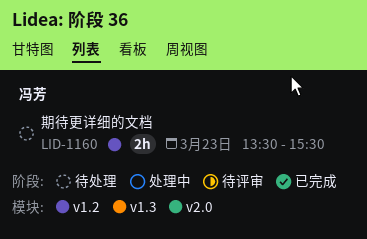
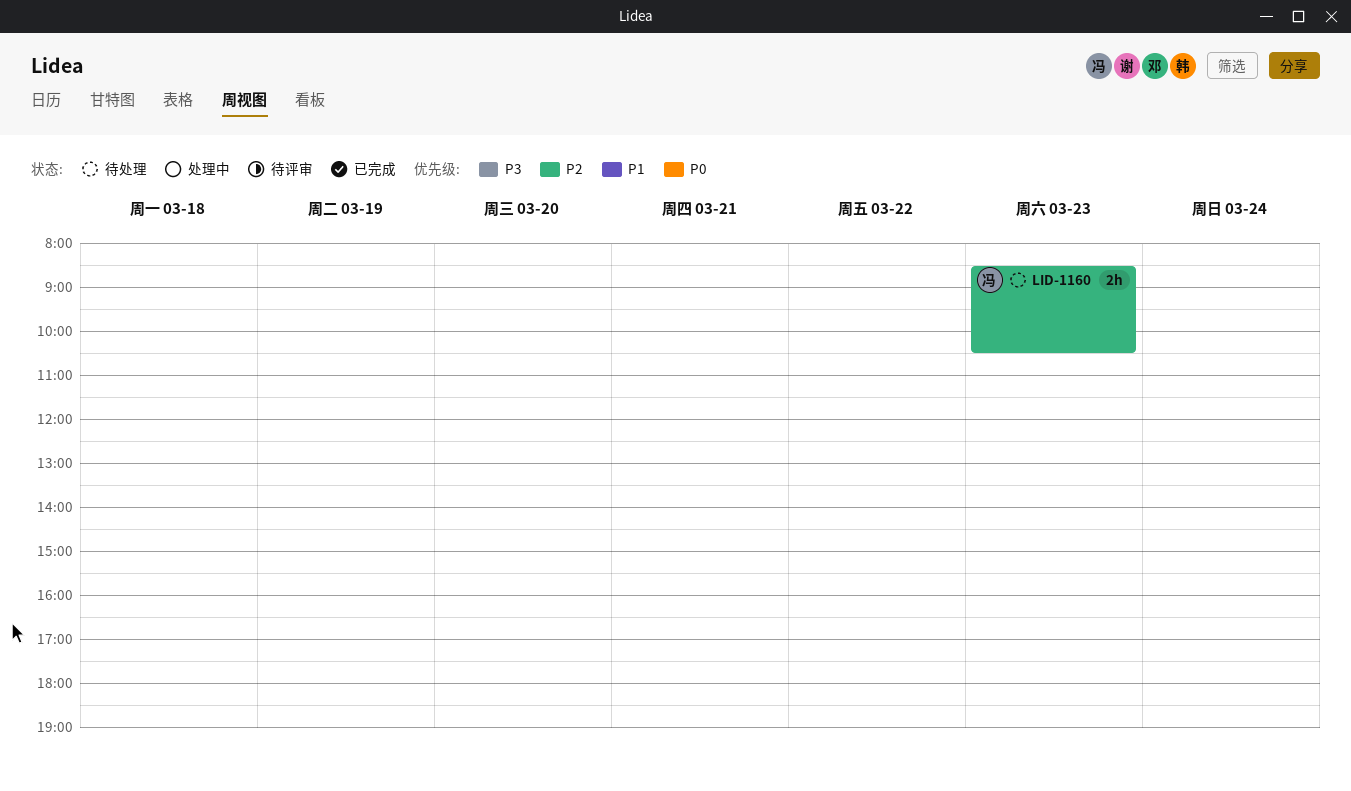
LID-1160, begins: 13:30 -> 08:30
LID-1160, ends: 15:30 -> 10:30

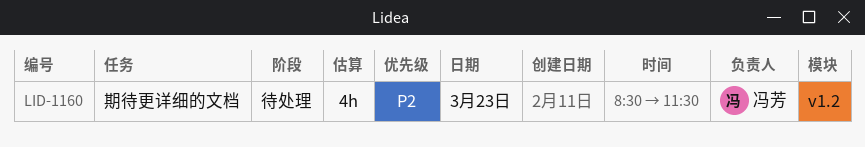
LID-1160, estimate: 2h -> 4h
LID-1160, ends: 10:30 -> 11:30

